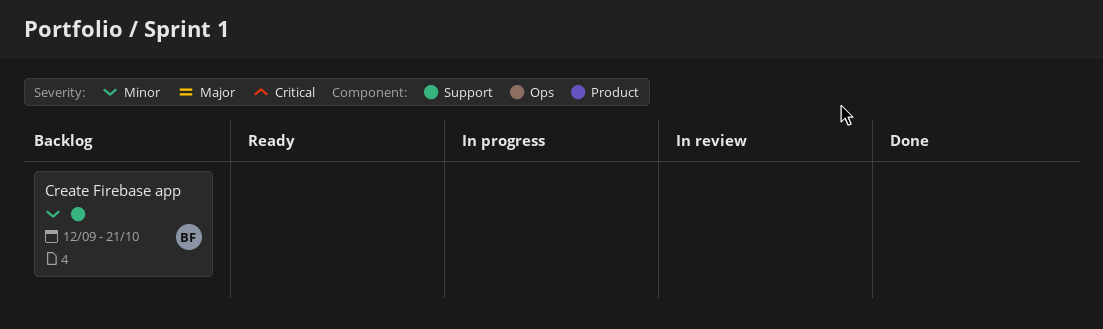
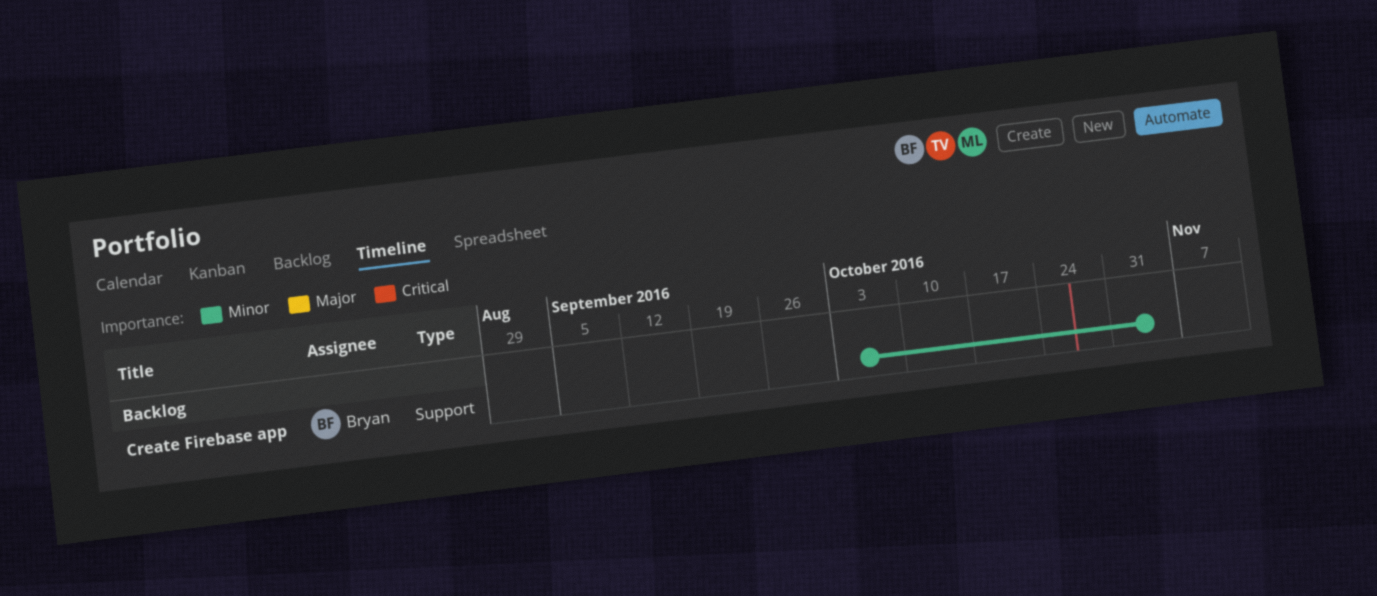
Create Firebase app, start: Sep 12 -> Oct 3
Create Firebase app, due: Oct 21 -> Nov 4

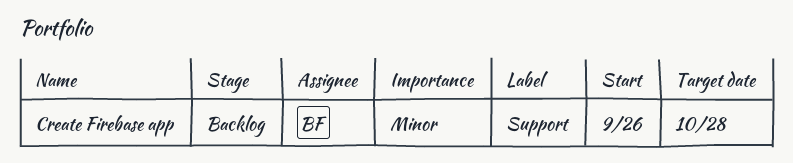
Create Firebase app, start: Oct 3 -> Sep 26
Create Firebase app, due: Nov 4 -> Oct 28

